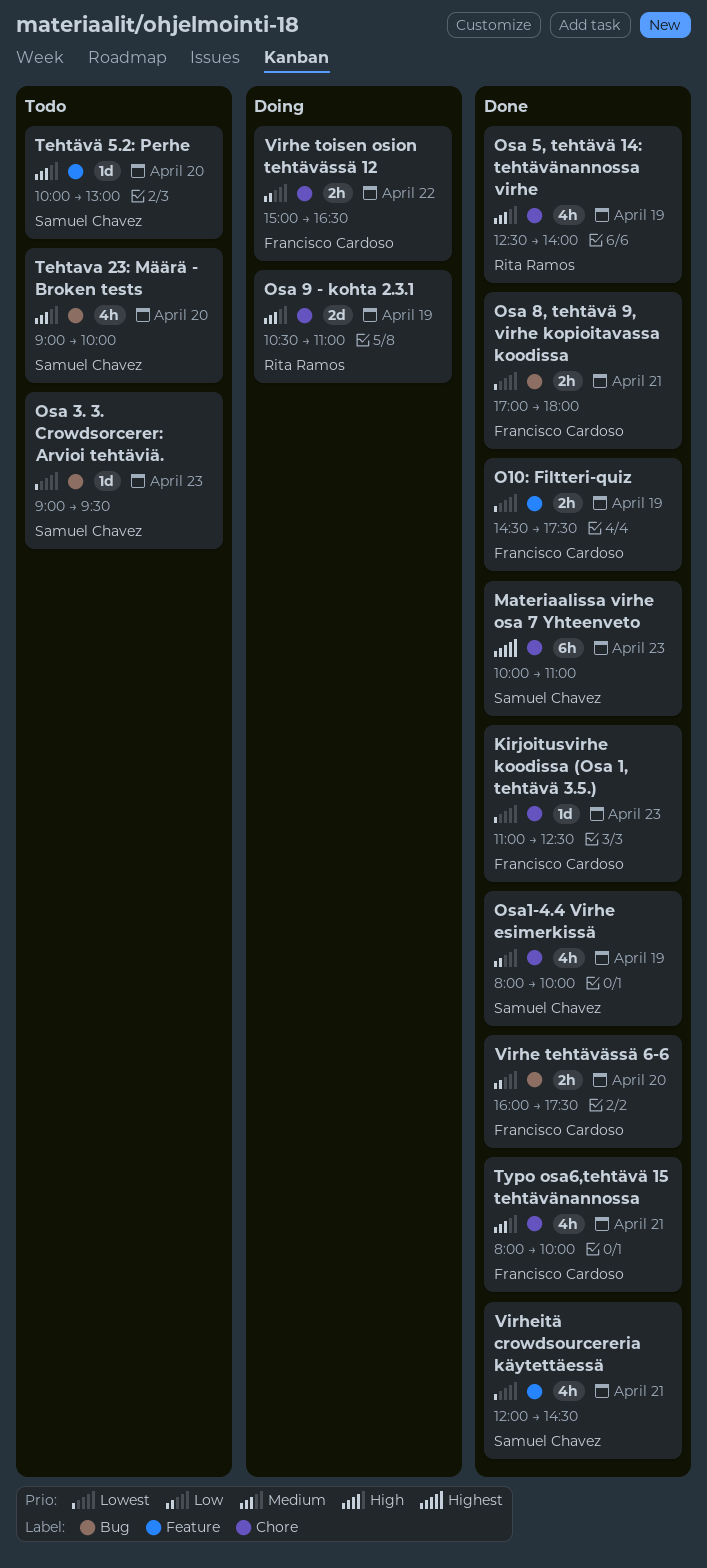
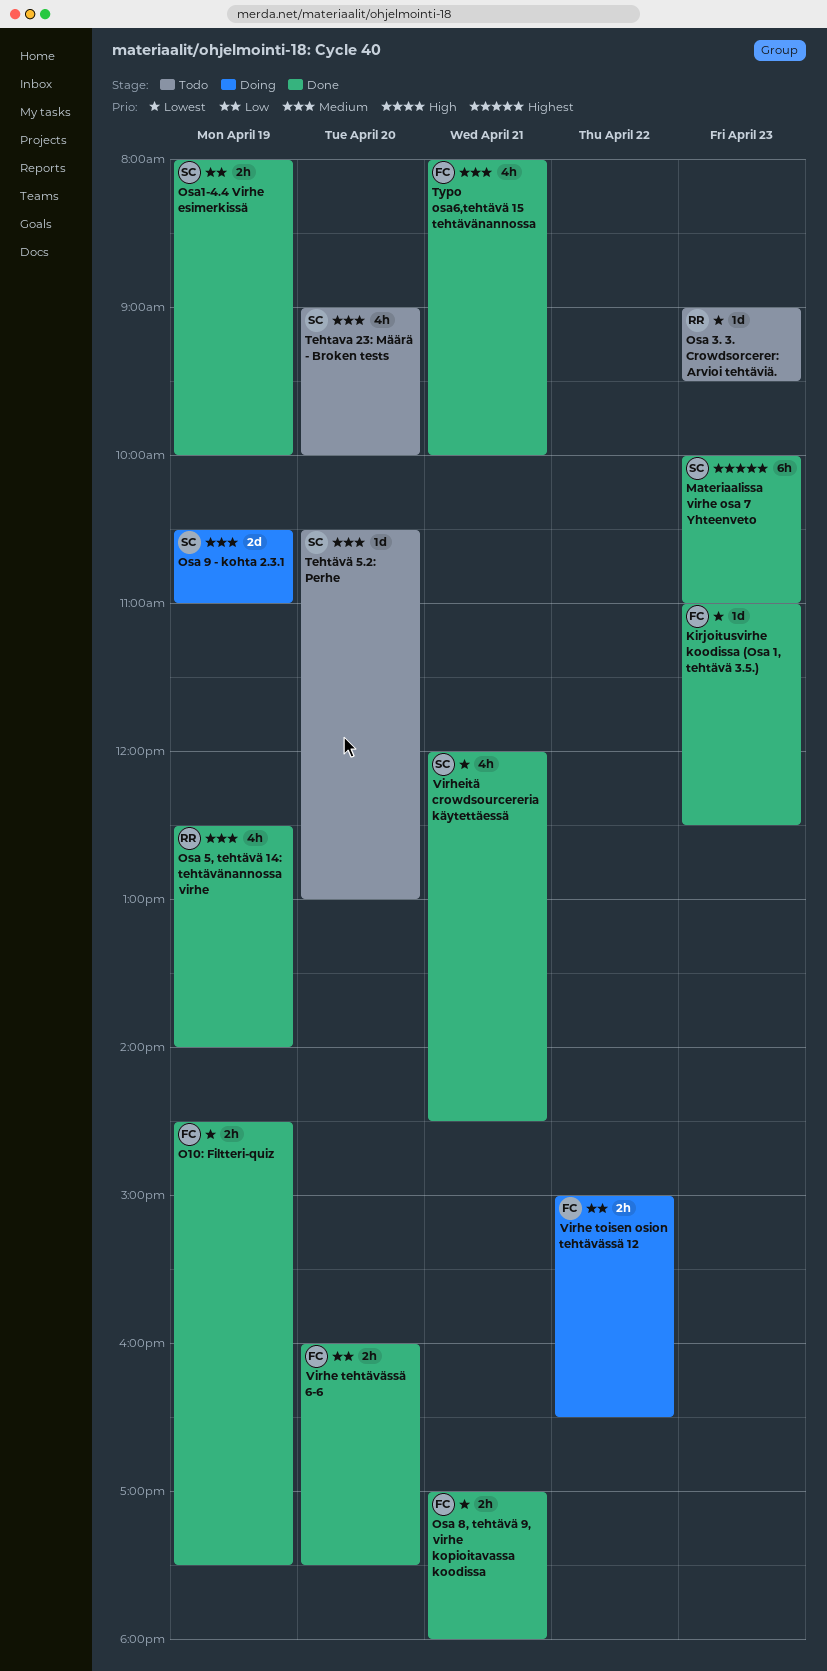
Osa 3. 3. Crowdsorcerer: Arvioi tehtäviä., owner: Samuel Chavez -> Rita Ramos
Osa 9 - kohta 2.3.1, owner: Rita Ramos -> Samuel Chavez
Osa1-4.4 Virhe esimerkissä, estimate: 4h -> 2h
Tehtävä 5.2: Perhe, begins: 10:00 -> 10:30

